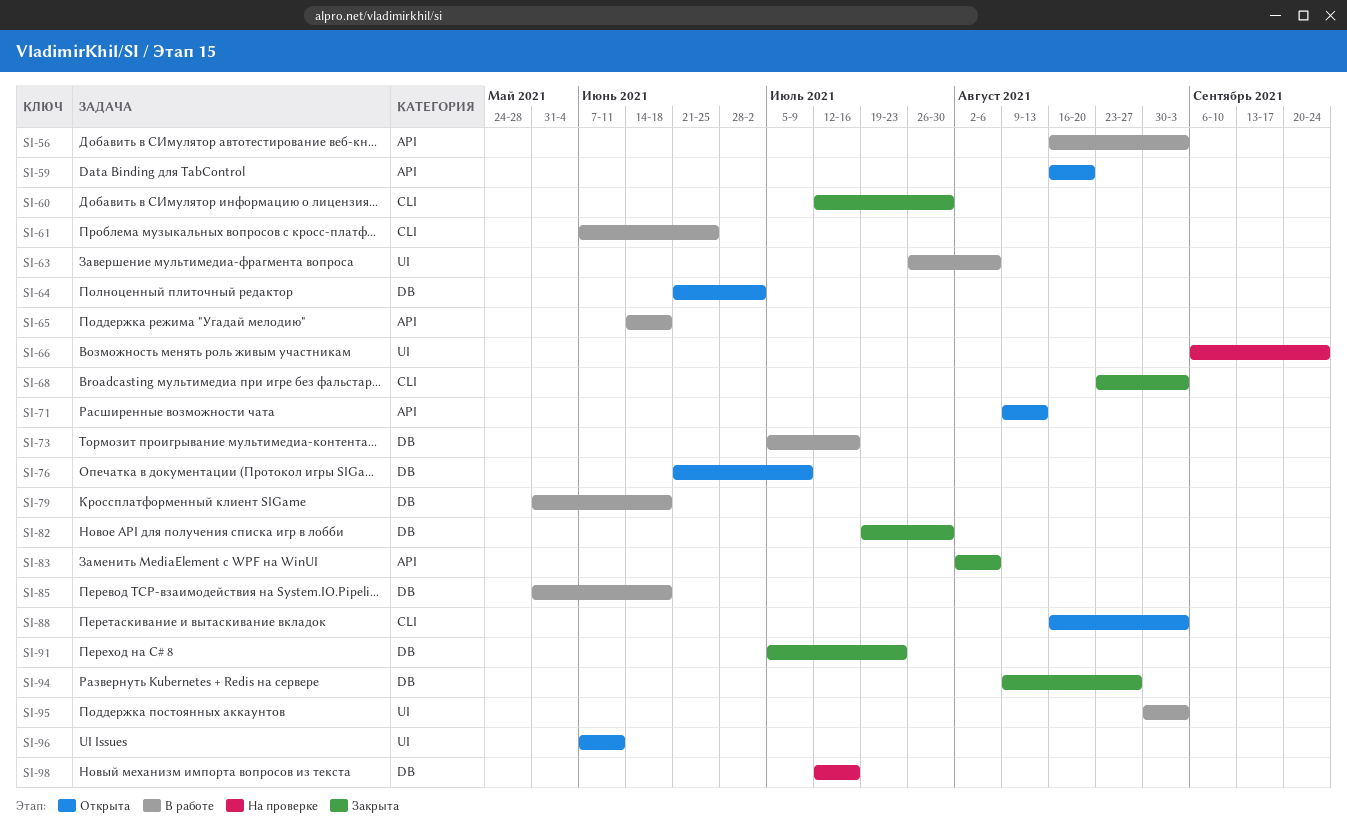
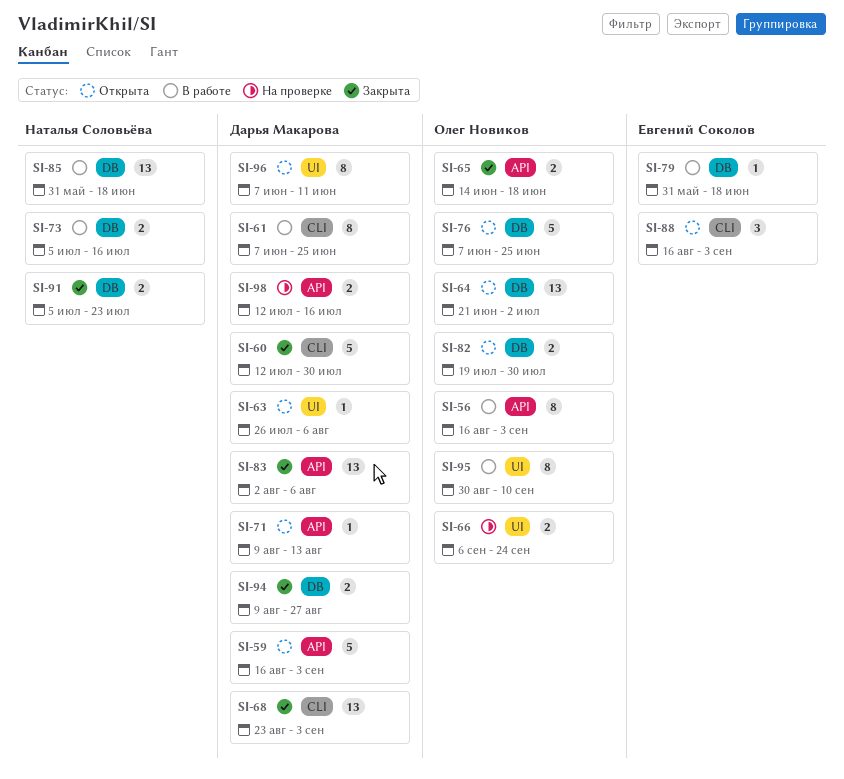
SI-59, due: Aug 20 -> Sep 3
SI-63, status: В работе -> Открыта
SI-65, status: В работе -> Закрыта
SI-76, start: Jun 21 -> Jun 7
SI-76, due: Jul 9 -> Jun 25
SI-82, status: Закрыта -> Открыта
SI-95, due: Sep 3 -> Sep 10
SI-98, label: DB -> API

